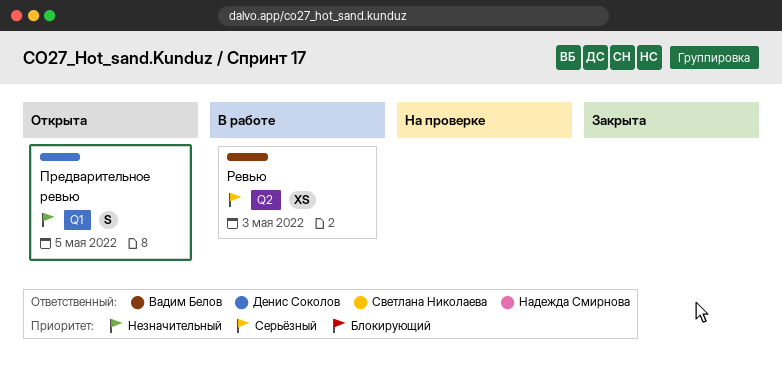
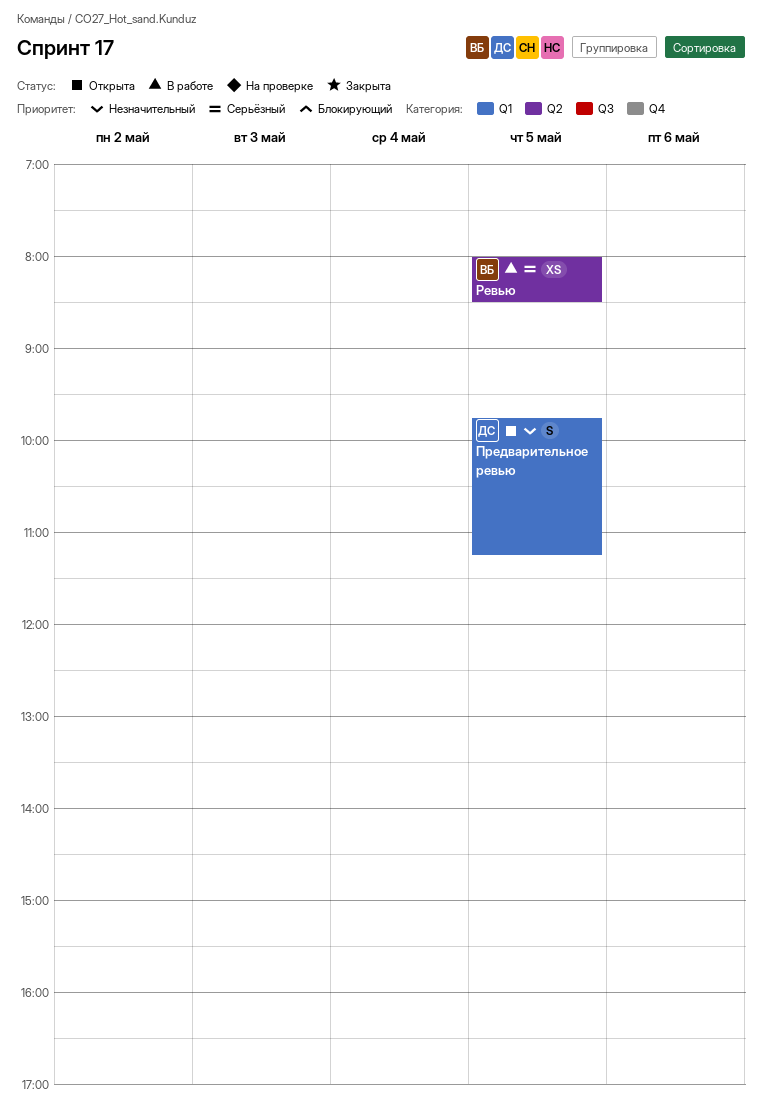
Ревью, day: May 3 -> May 5

